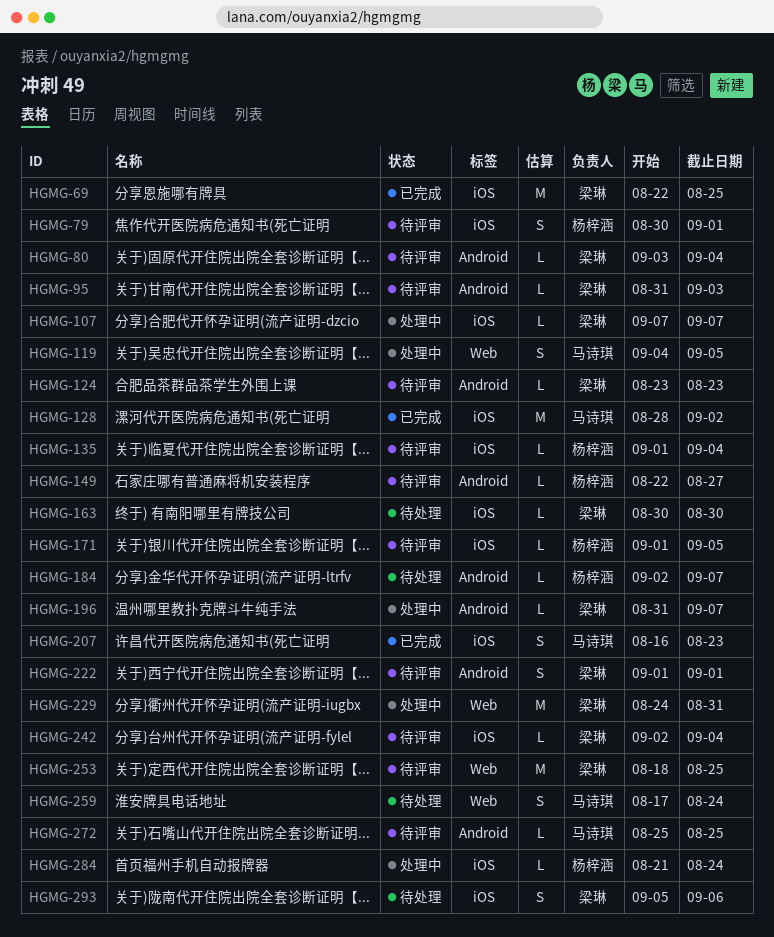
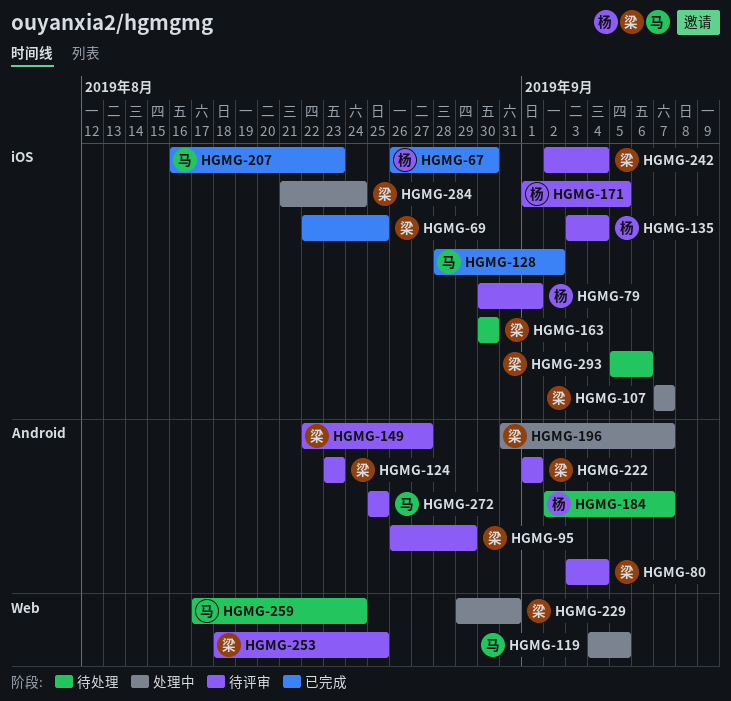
HGMG-67: none -> present
HGMG-95, start: Aug 31 -> Aug 26
HGMG-95, due: Sep 3 -> Aug 29
HGMG-135, start: Sep 1 -> Sep 3
HGMG-149, owner: 杨梓涵 -> 梁琳
HGMG-229, start: Aug 24 -> Aug 29
HGMG-284, owner: 杨梓涵 -> 梁琳

